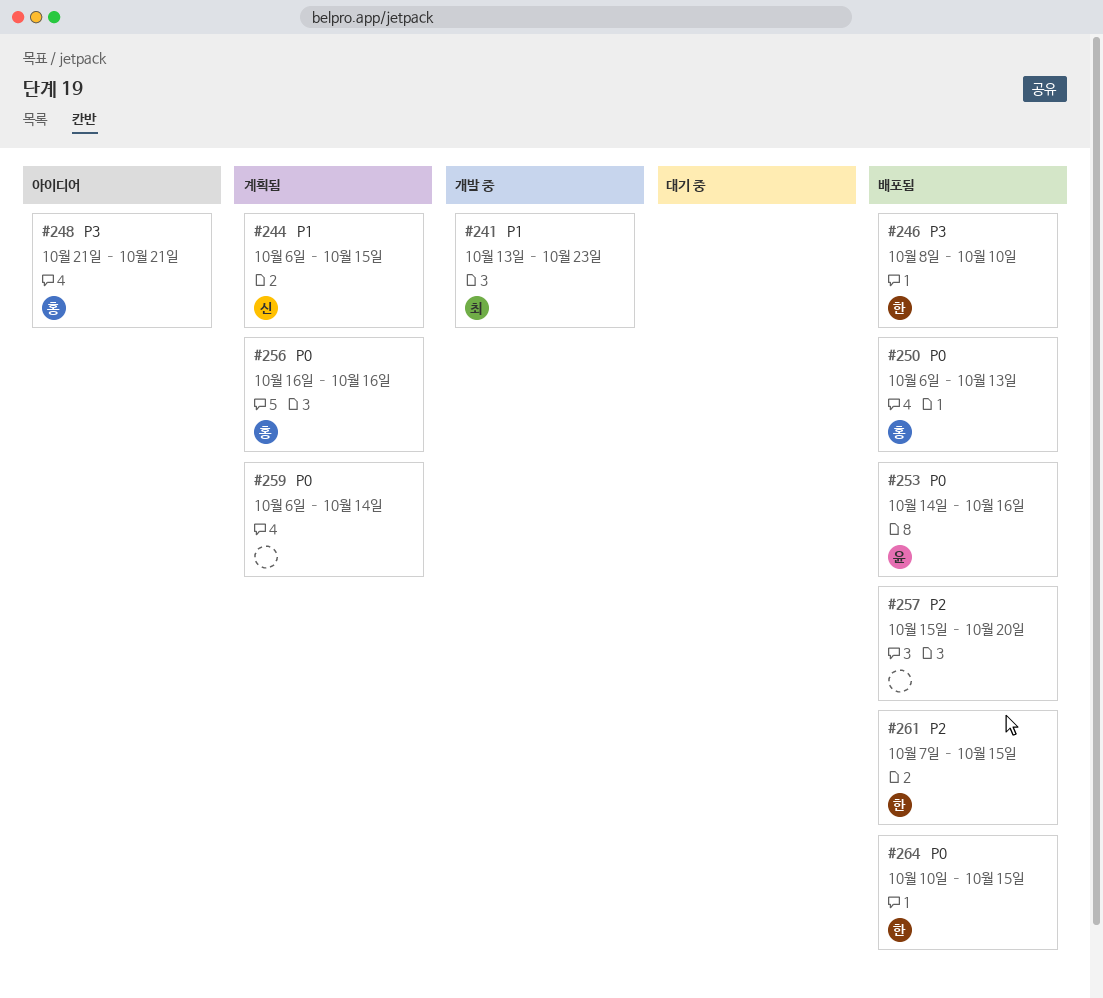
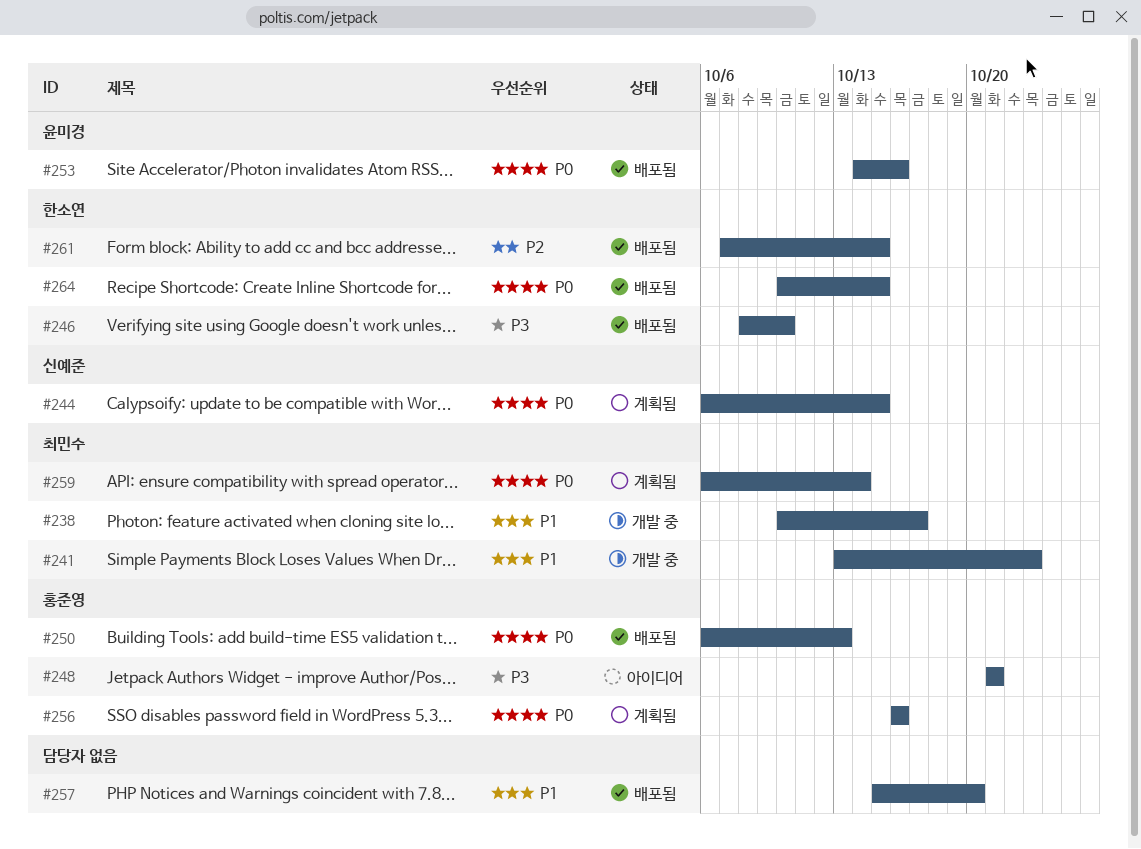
#238: none -> present
#244, priority: P1 -> P0
#257, priority: P2 -> P1
#259, owner: none -> 최민수

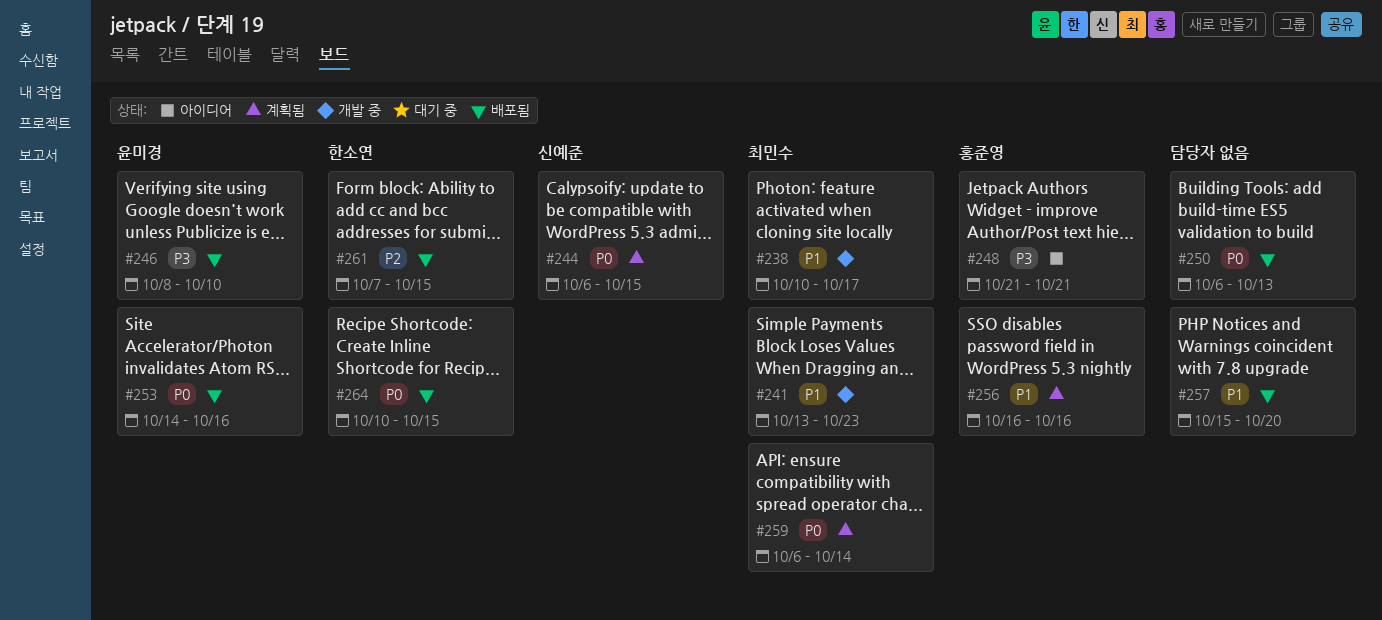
#246, owner: 한소연 -> 윤미경
#250, owner: 홍준영 -> none
#256, priority: P0 -> P1

